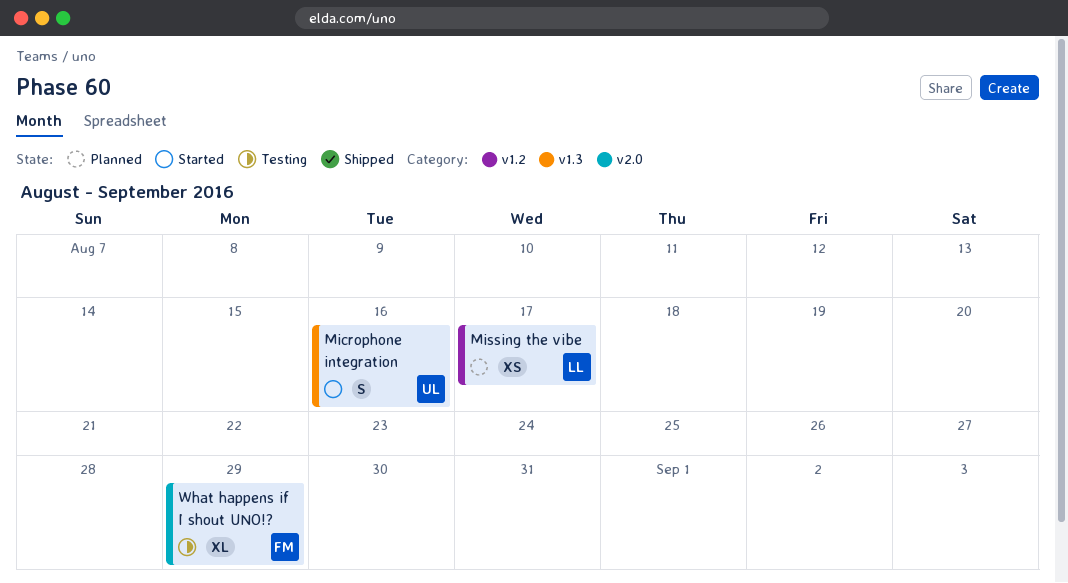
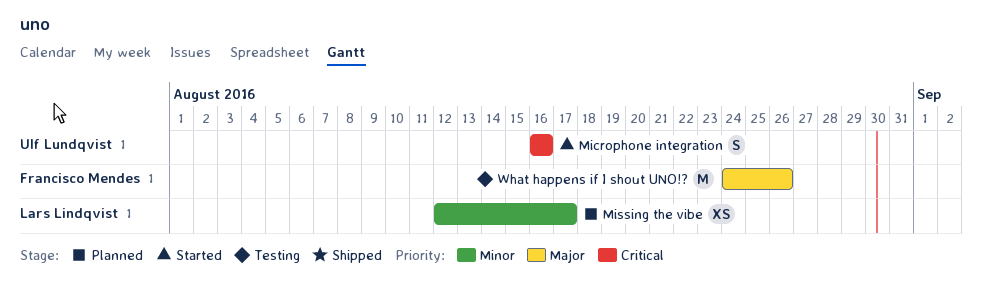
What happens if I shout UNO!?, estimate: XL -> M
What happens if I shout UNO!?, due: Aug 29 -> Aug 26

